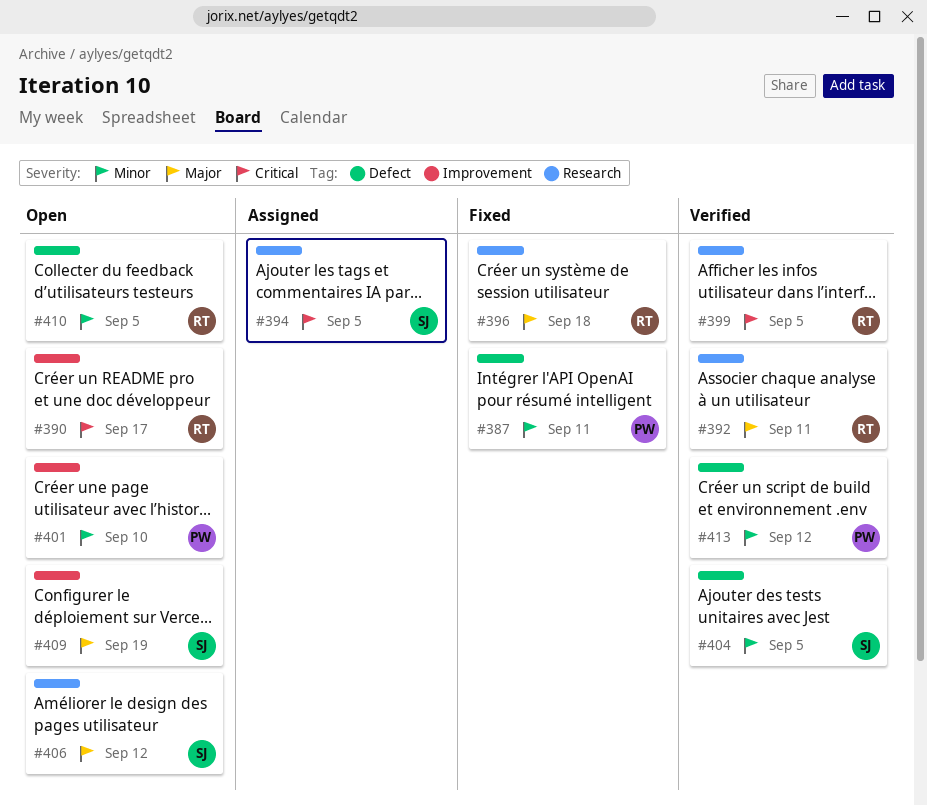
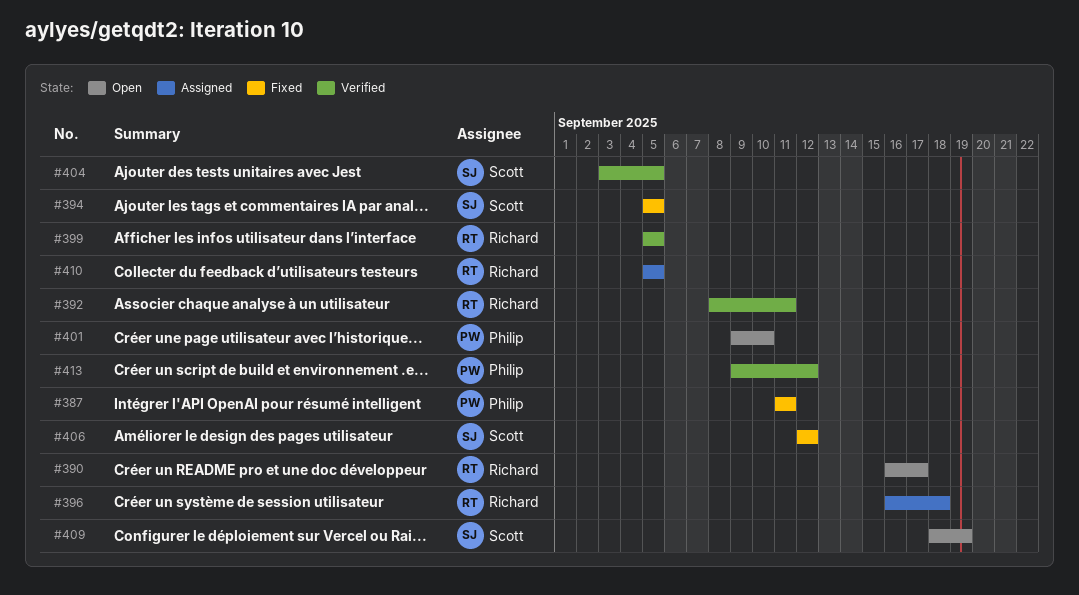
#394, status: Assigned -> Fixed
#396, status: Fixed -> Assigned
#406, status: Open -> Fixed
#410, status: Open -> Assigned

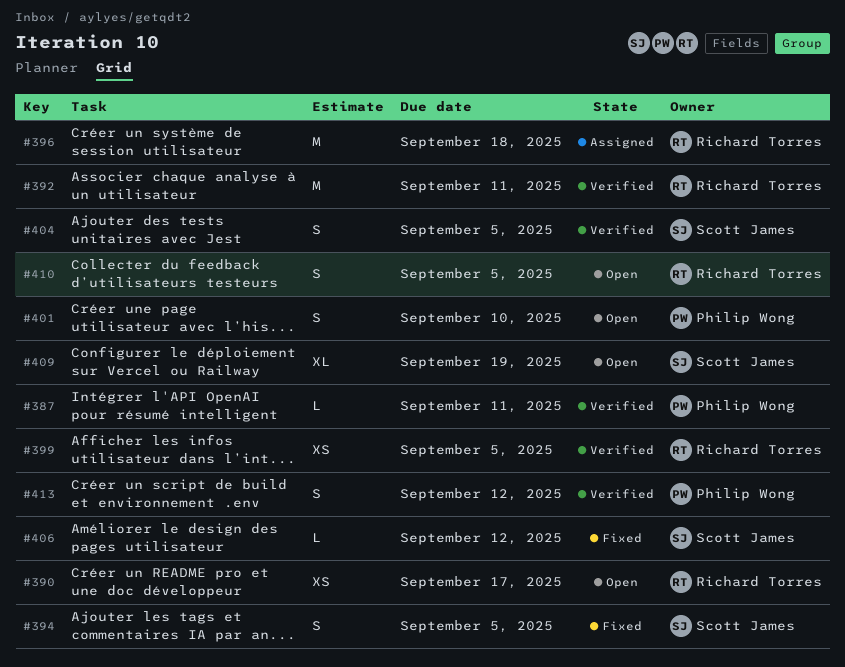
#387, status: Fixed -> Verified
#410, status: Assigned -> Open

